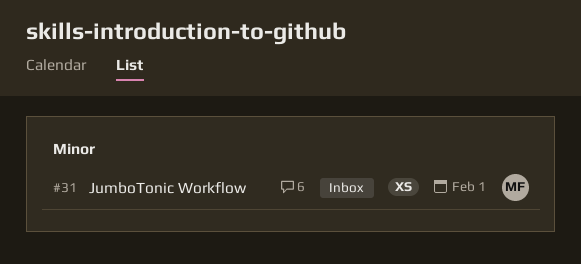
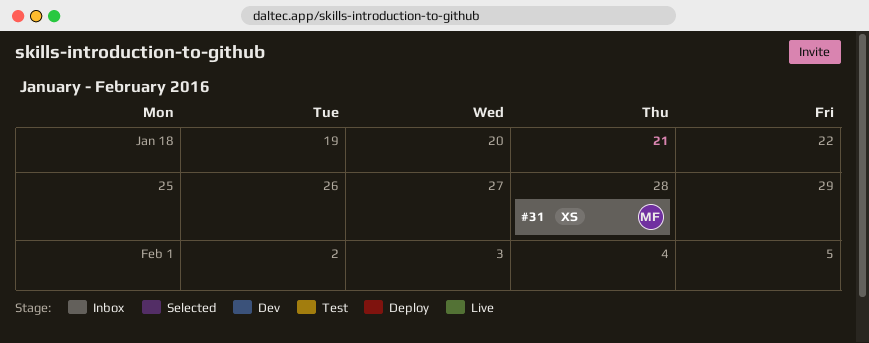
#31, due: Feb 1 -> Jan 28

